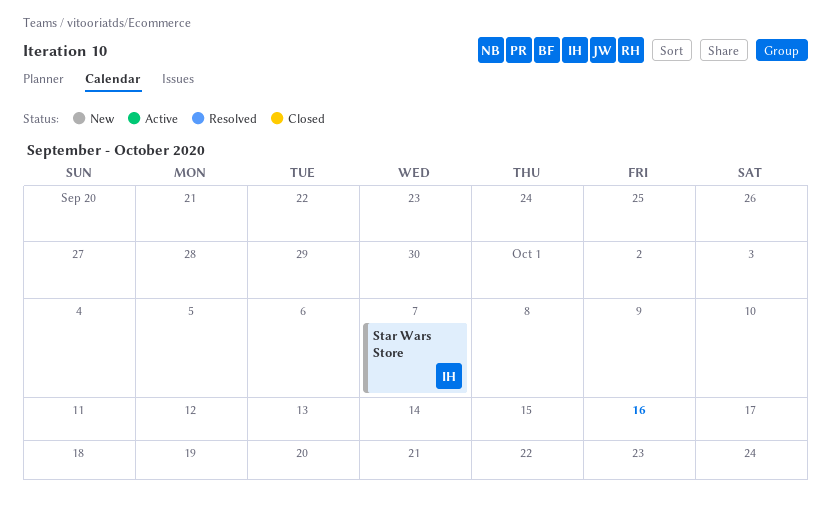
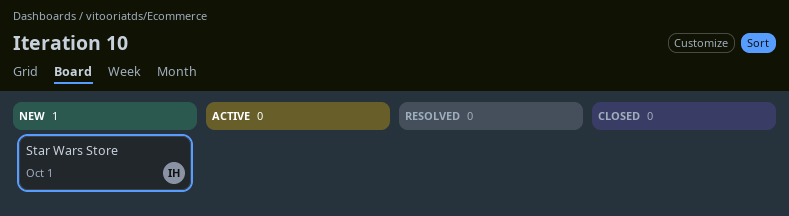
Star Wars Store, due: Oct 7 -> Oct 1

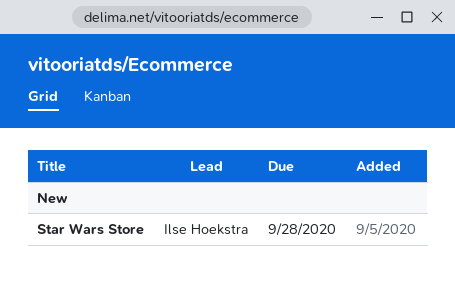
Star Wars Store, due: Oct 1 -> Sep 28

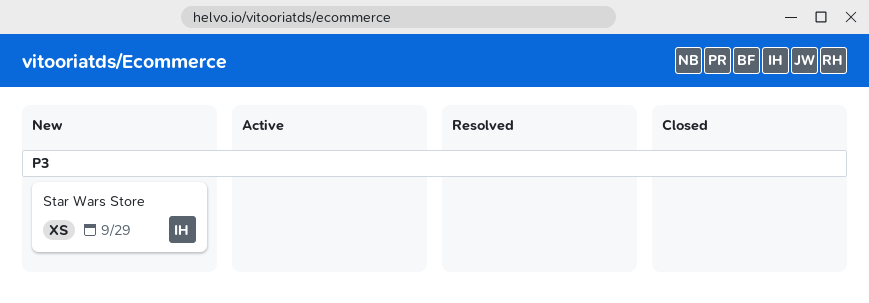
Star Wars Store, due: Sep 28 -> Sep 29

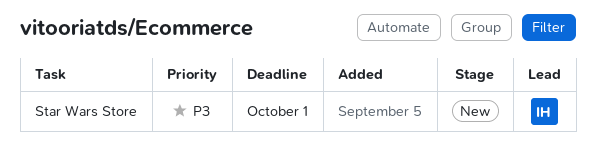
Star Wars Store, due: Sep 29 -> Oct 1

